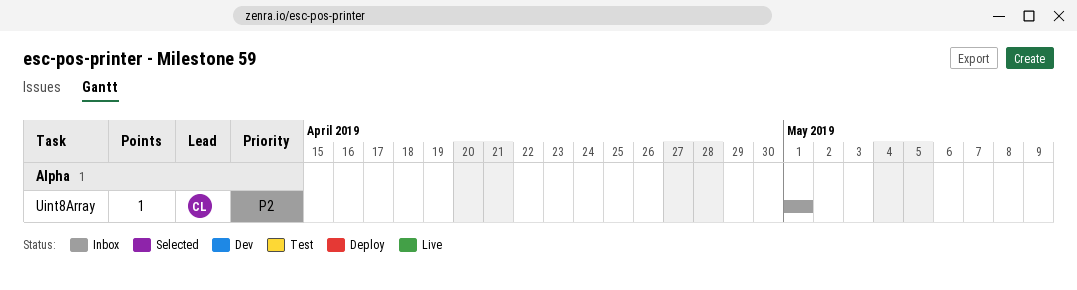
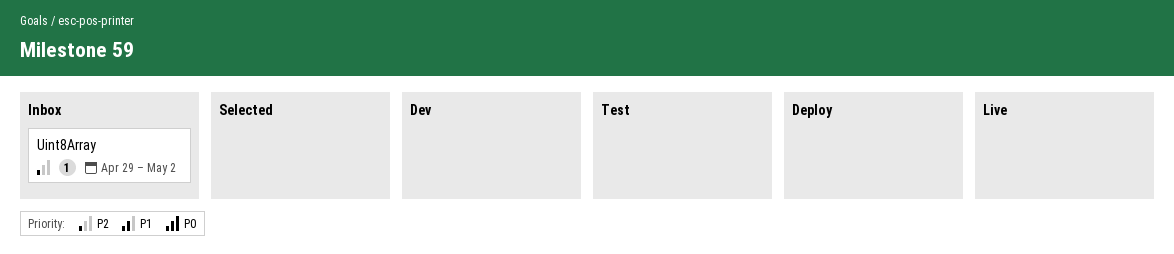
Uint8Array, start: May 1 -> Apr 29
Uint8Array, due: May 1 -> May 2

